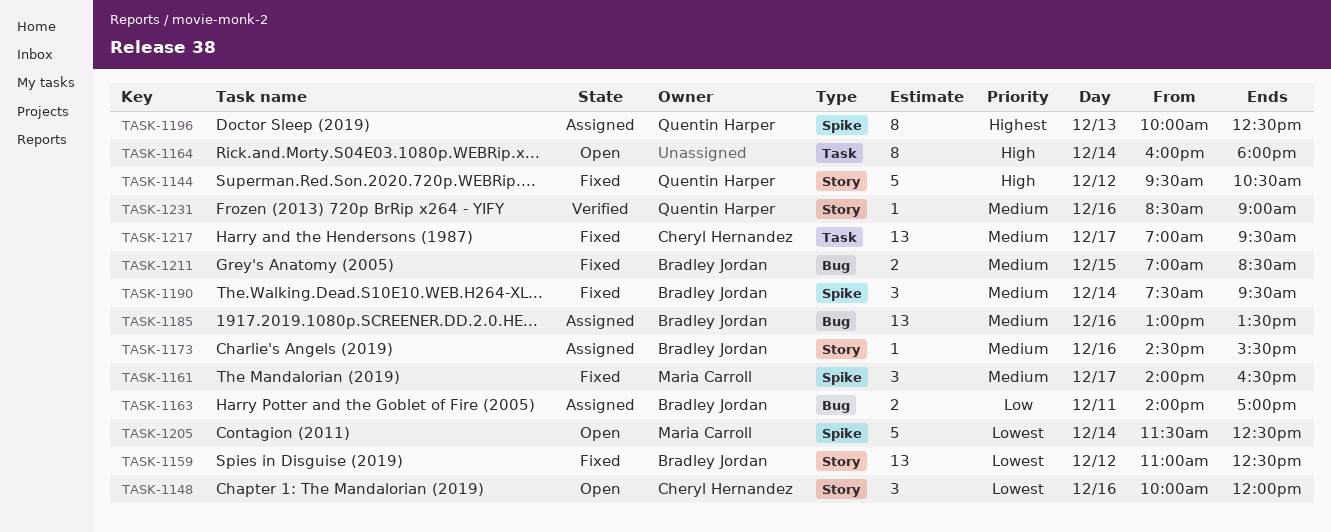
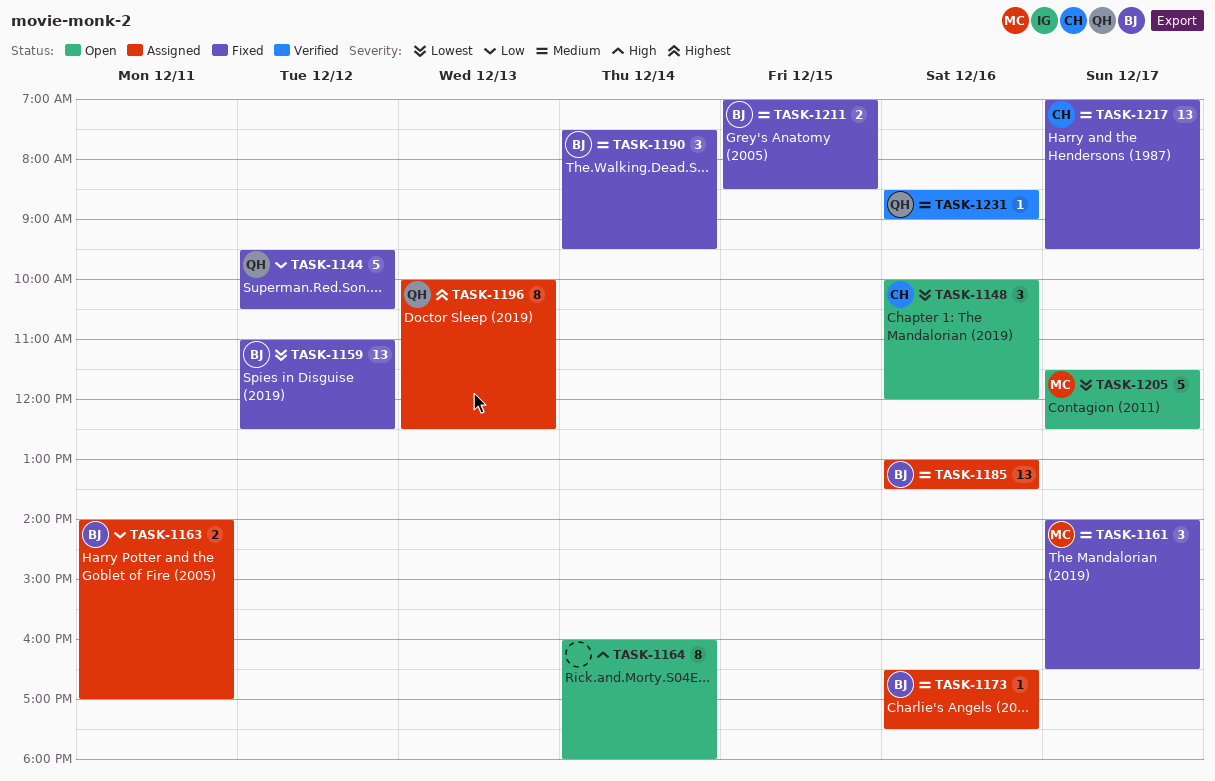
TASK-1144, priority: High -> Low
TASK-1173, begins: 14:30 -> 16:30
TASK-1173, ends: 15:30 -> 17:30
TASK-1205, day: Dec 14 -> Dec 17

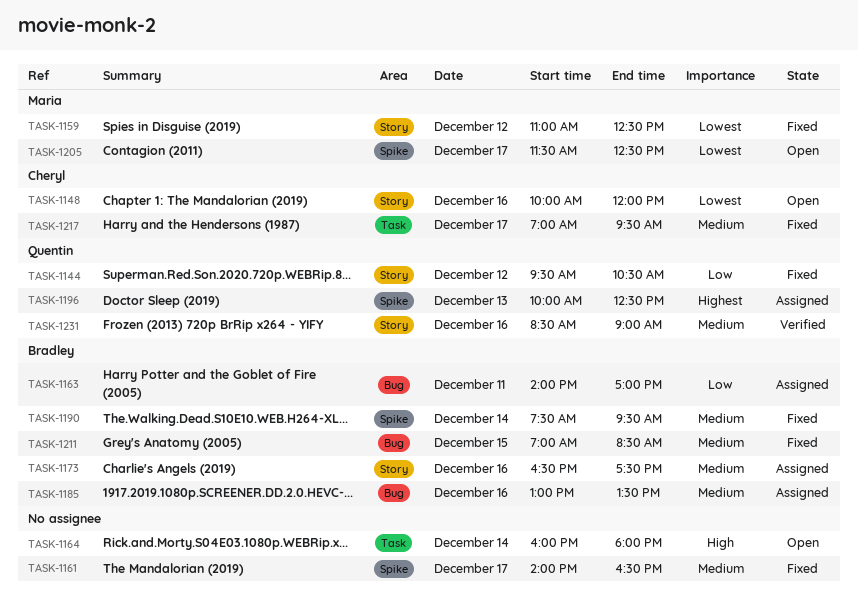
TASK-1159, owner: Bradley -> Maria
TASK-1161, owner: Maria -> none

